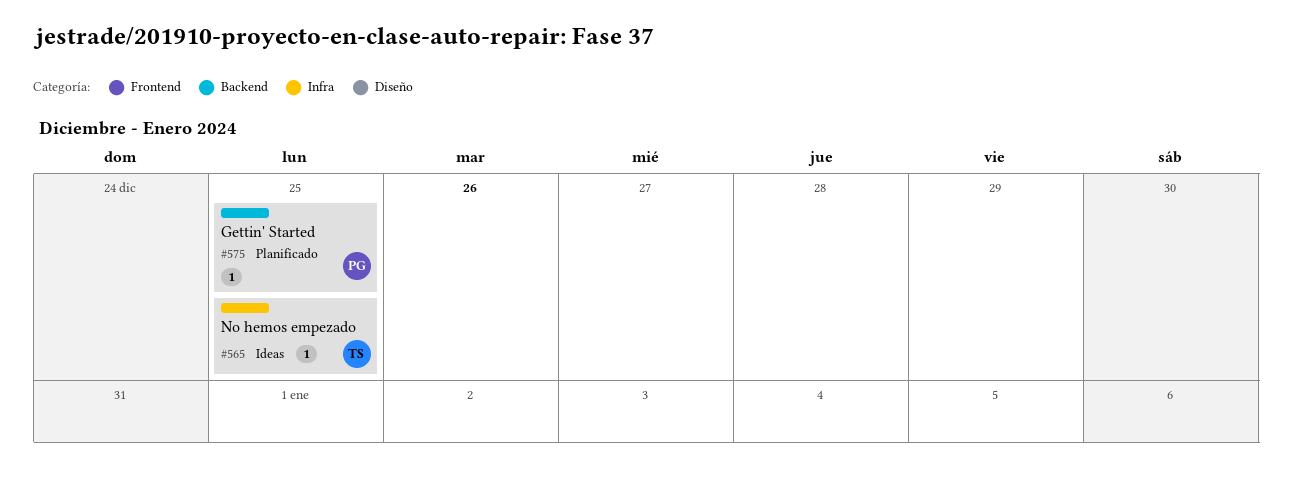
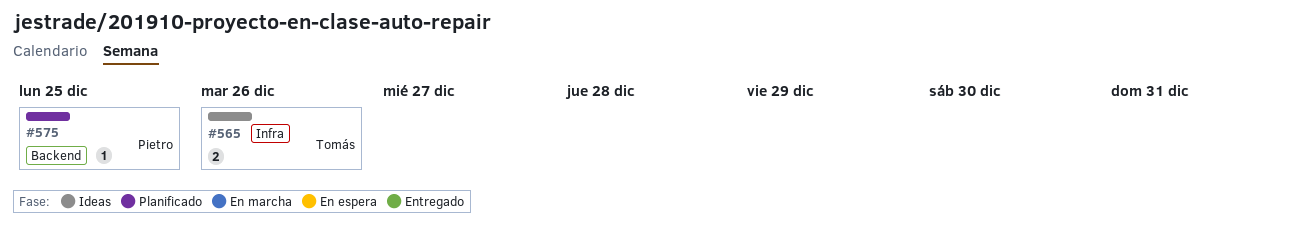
#565, estimate: 1 -> 2
#565, due: Dec 25 -> Dec 26

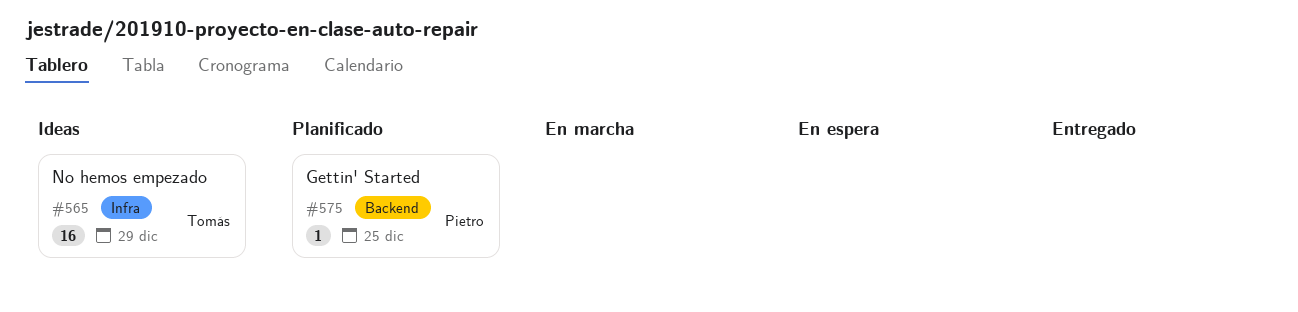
#565, estimate: 2 -> 16
#565, due: Dec 26 -> Dec 29

